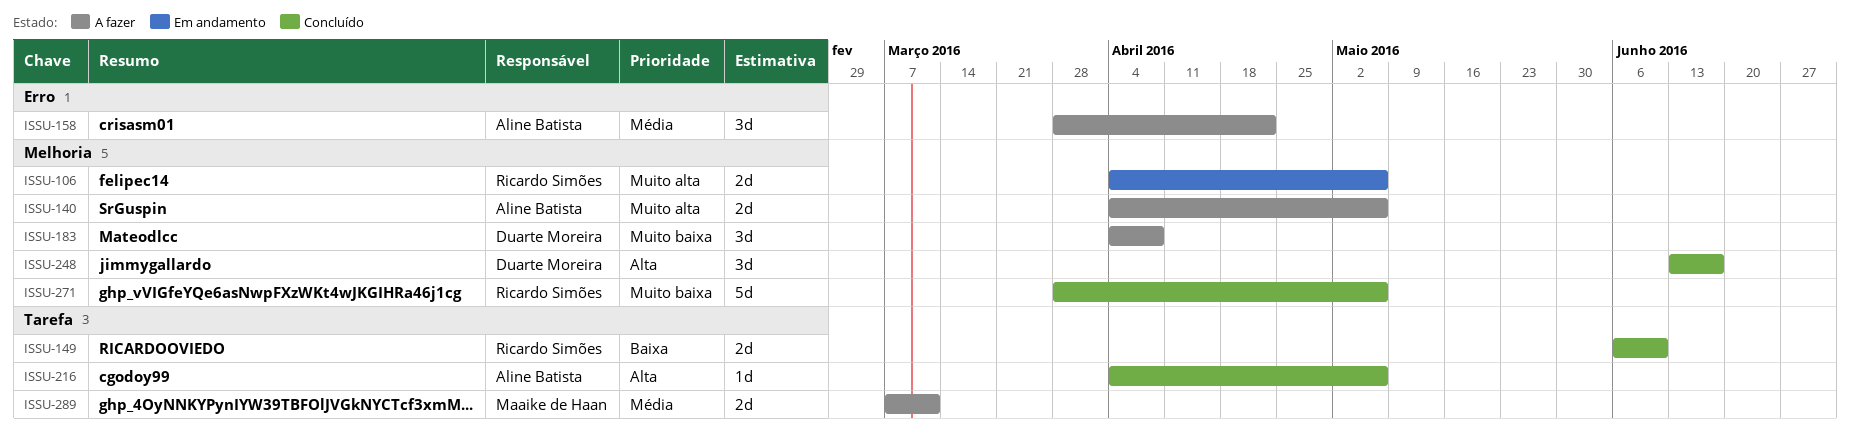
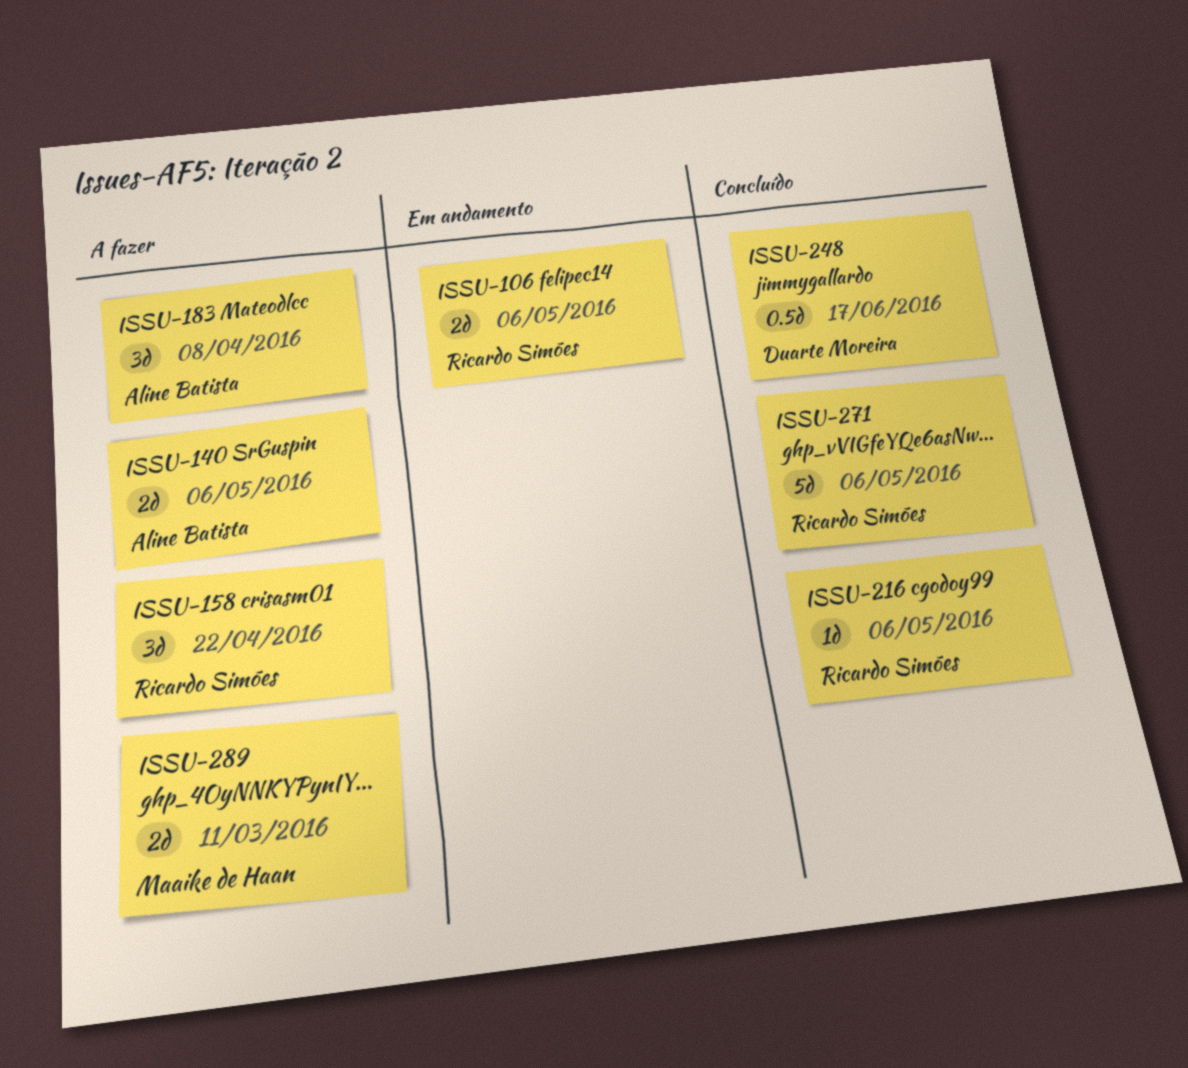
ISSU-149: present -> none
ISSU-158, owner: Aline Batista -> Ricardo Simões
ISSU-183, owner: Duarte Moreira -> Aline Batista
ISSU-216, owner: Aline Batista -> Ricardo Simões
ISSU-248, estimate: 3d -> 0.5d

